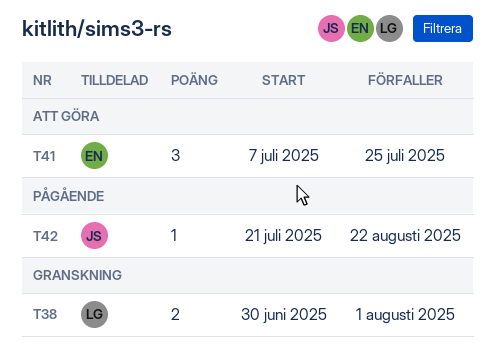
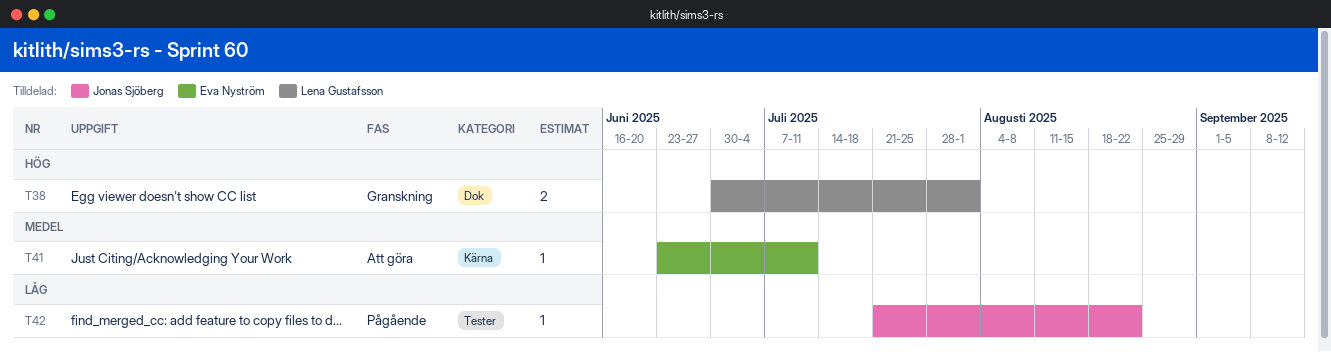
T41, estimate: 3 -> 1
T41, start: Jul 7 -> Jun 23
T41, due: Jul 25 -> Jul 11

